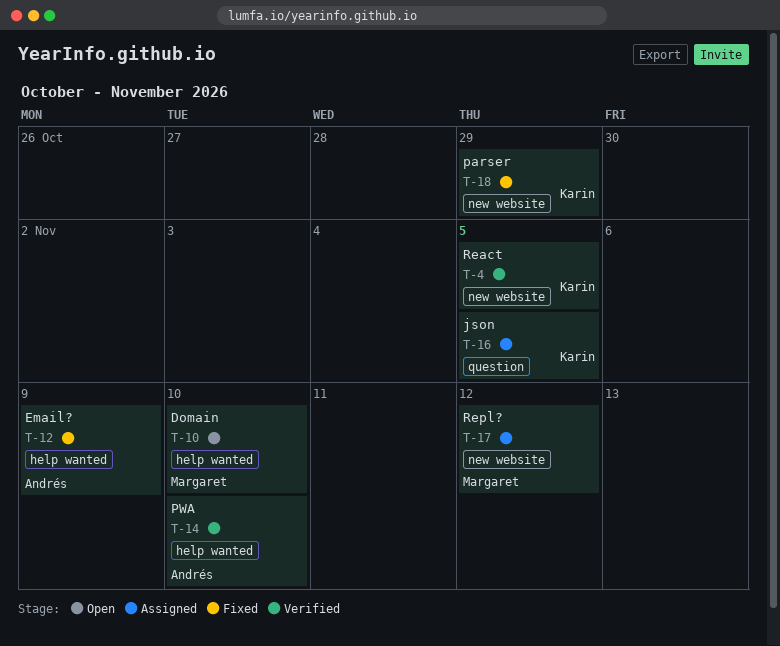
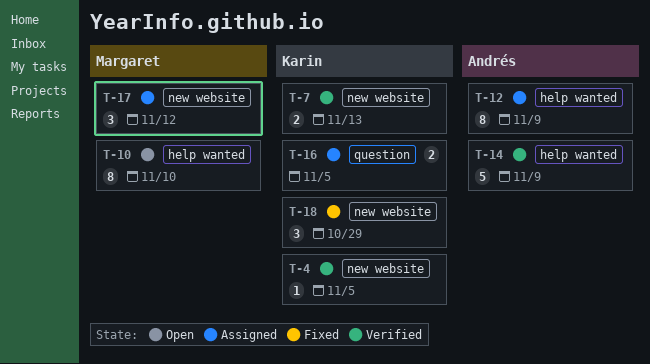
T-7: none -> present
T-12, status: Fixed -> Assigned
T-14, due: Nov 10 -> Nov 9

